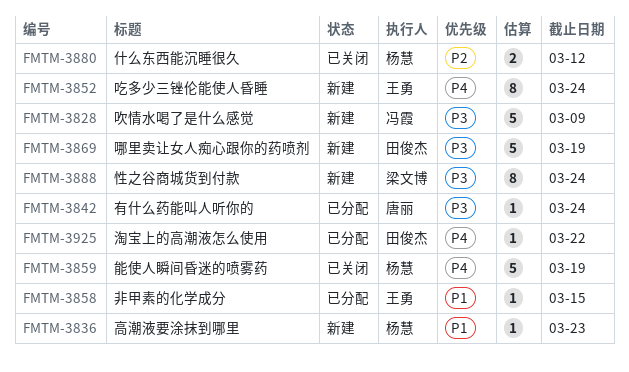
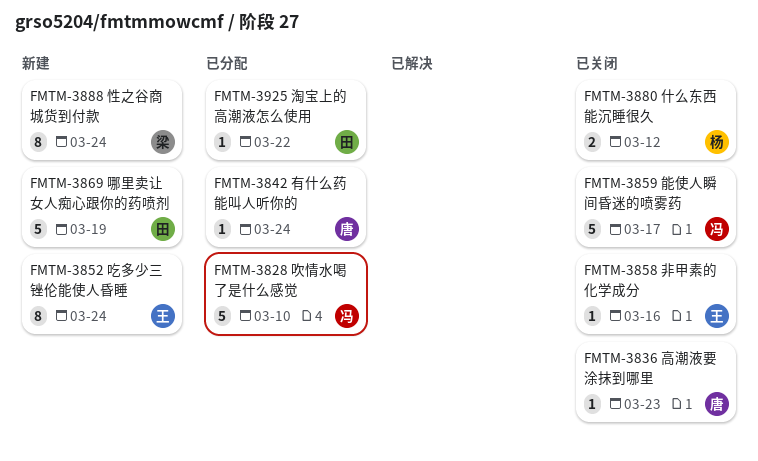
FMTM-3828, status: 新建 -> 已分配
FMTM-3828, due: Mar 9 -> Mar 10
FMTM-3836, status: 新建 -> 已关闭
FMTM-3836, owner: 杨慧 -> 唐丽
FMTM-3858, status: 已分配 -> 已关闭
FMTM-3858, due: Mar 15 -> Mar 16
FMTM-3859, owner: 杨慧 -> 冯霞
FMTM-3859, due: Mar 19 -> Mar 17

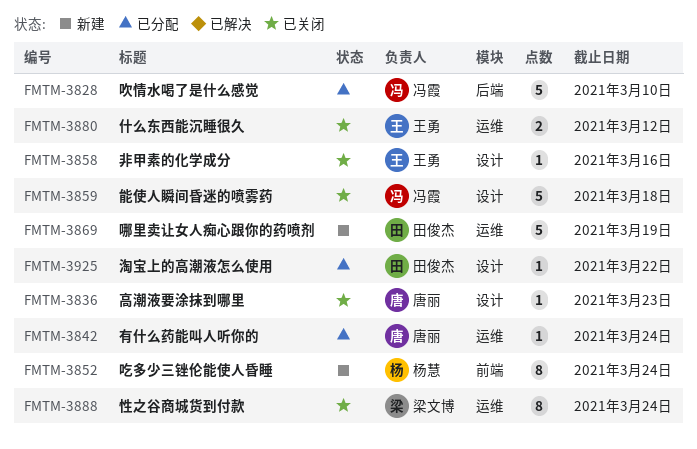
FMTM-3852, owner: 王勇 -> 杨慧
FMTM-3859, due: Mar 17 -> Mar 18
FMTM-3880, owner: 杨慧 -> 王勇
FMTM-3888, status: 新建 -> 已关闭

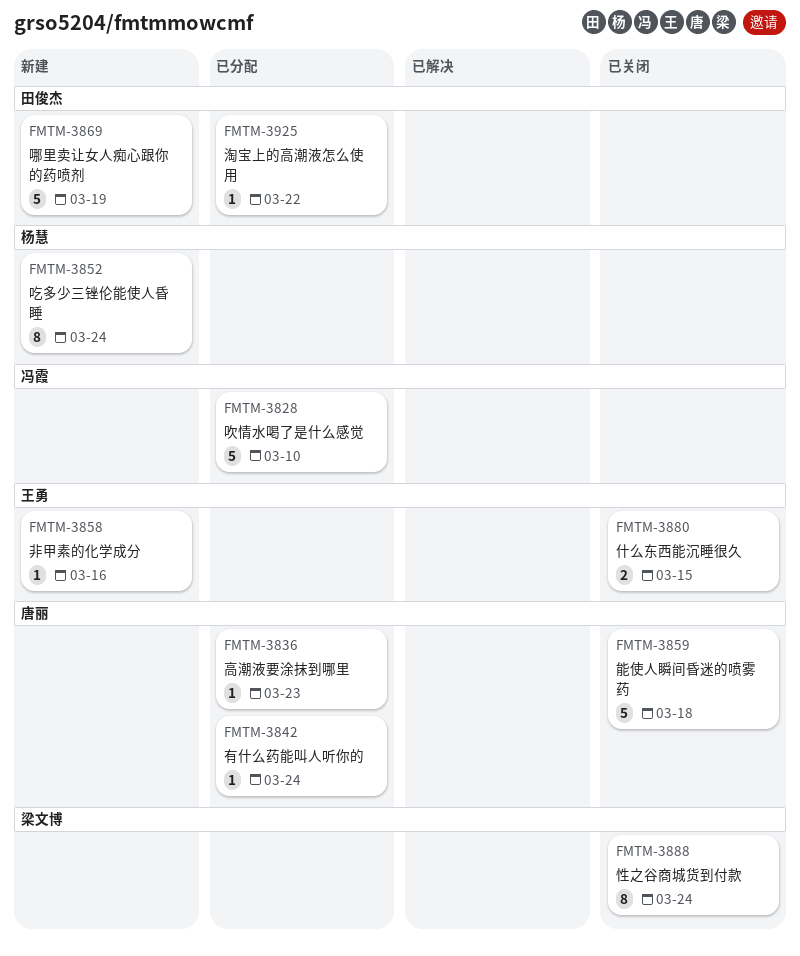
FMTM-3836, status: 已关闭 -> 已分配
FMTM-3858, status: 已关闭 -> 新建
FMTM-3859, owner: 冯霞 -> 唐丽
FMTM-3880, due: Mar 12 -> Mar 15

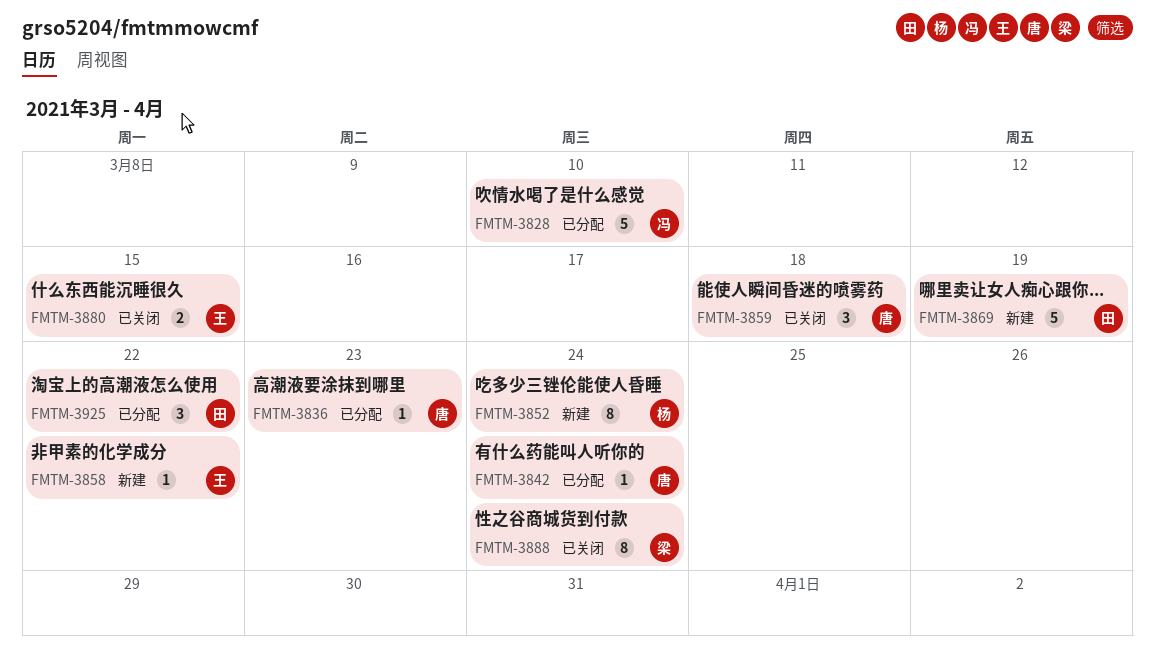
FMTM-3858, due: Mar 16 -> Mar 22
FMTM-3859, estimate: 5 -> 3
FMTM-3925, estimate: 1 -> 3

